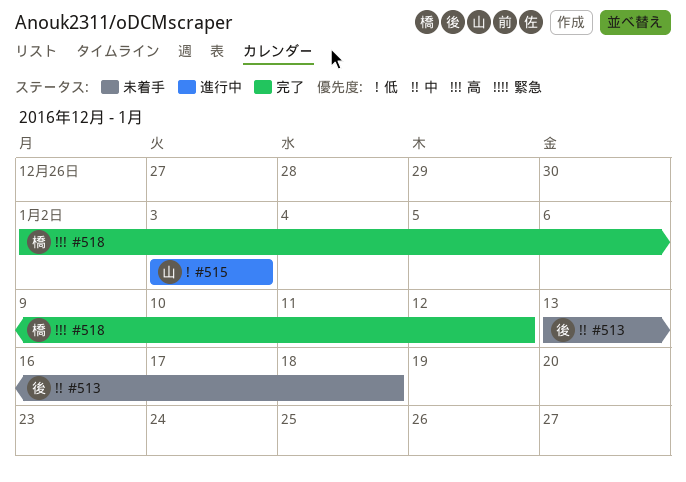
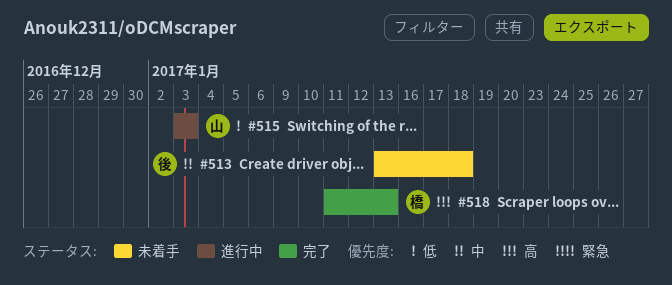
#518, start: Jan 2 -> Jan 11
#518, due: Jan 12 -> Jan 13

